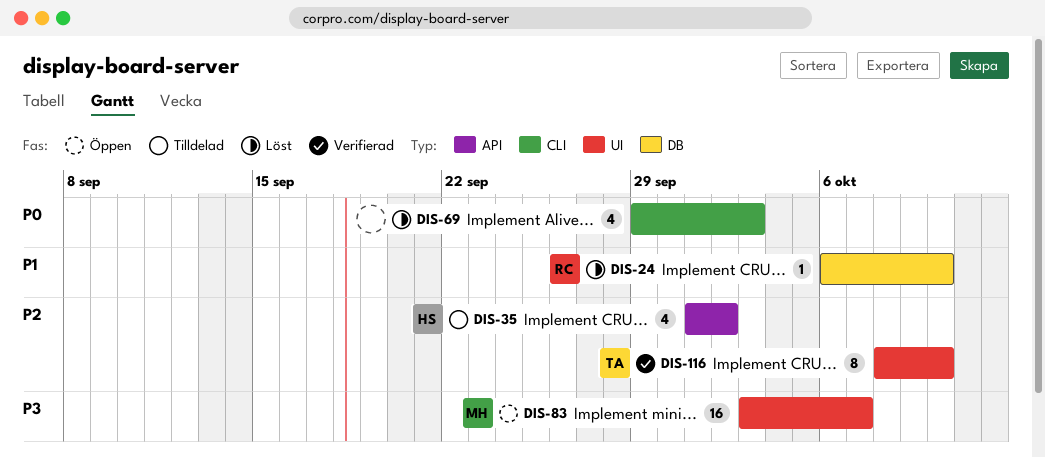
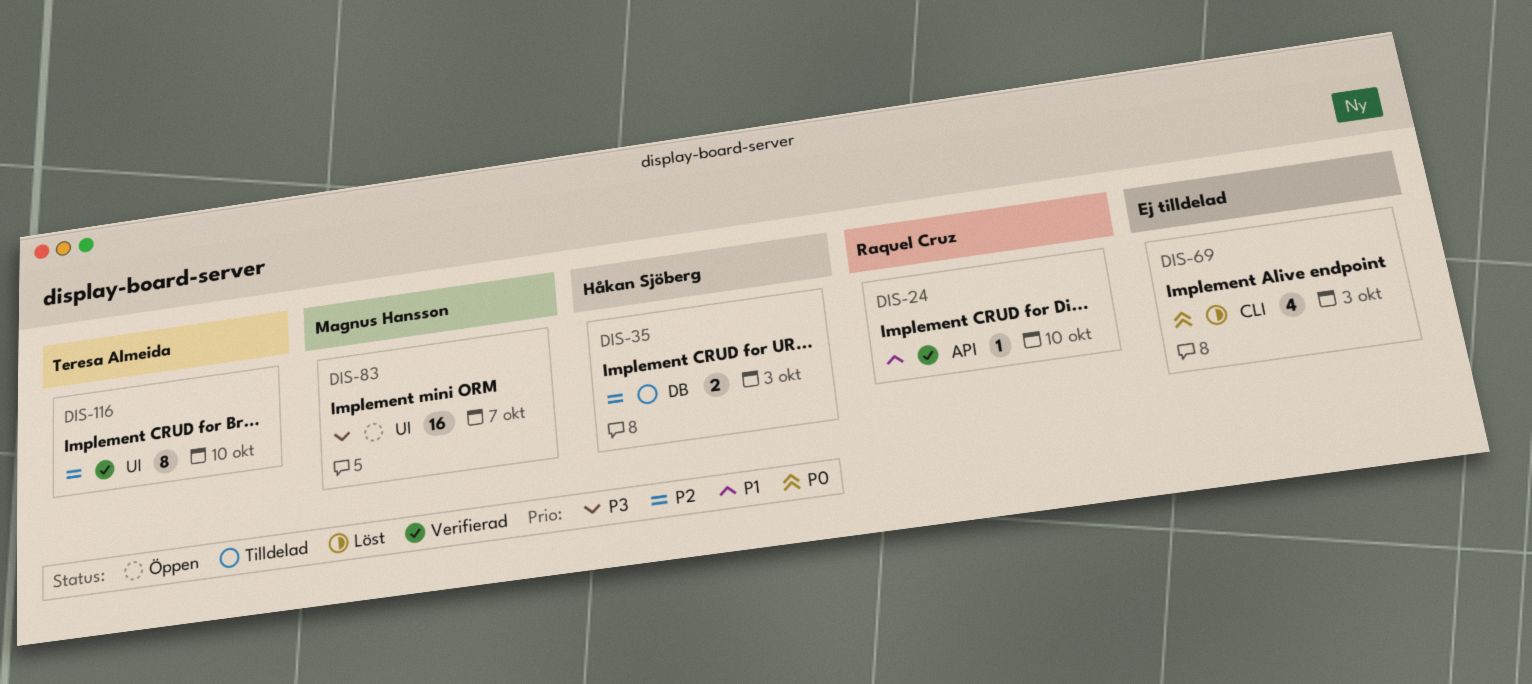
DIS-24, status: Löst -> Verifierad
DIS-24, label: DB -> API
DIS-35, label: API -> DB
DIS-35, estimate: 4 -> 2
DIS-35, due: Oct 2 -> Oct 3

